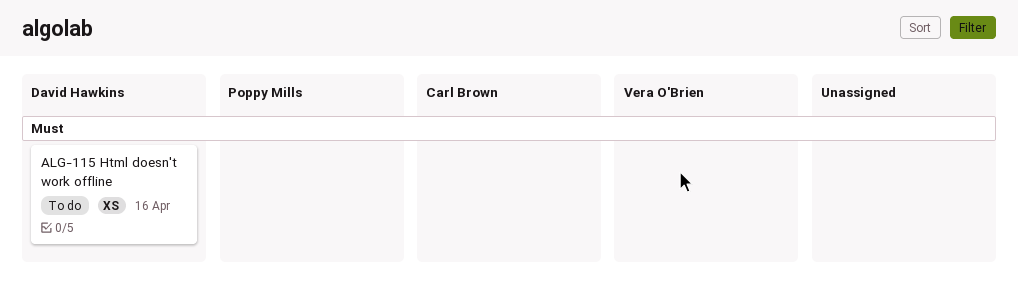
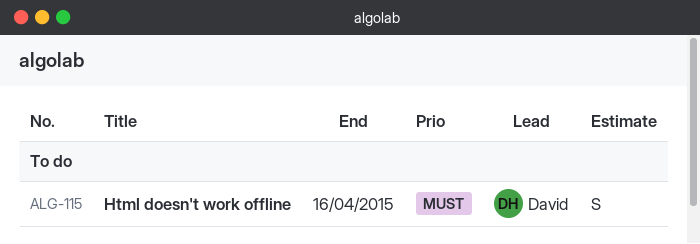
ALG-115, estimate: XS -> S

